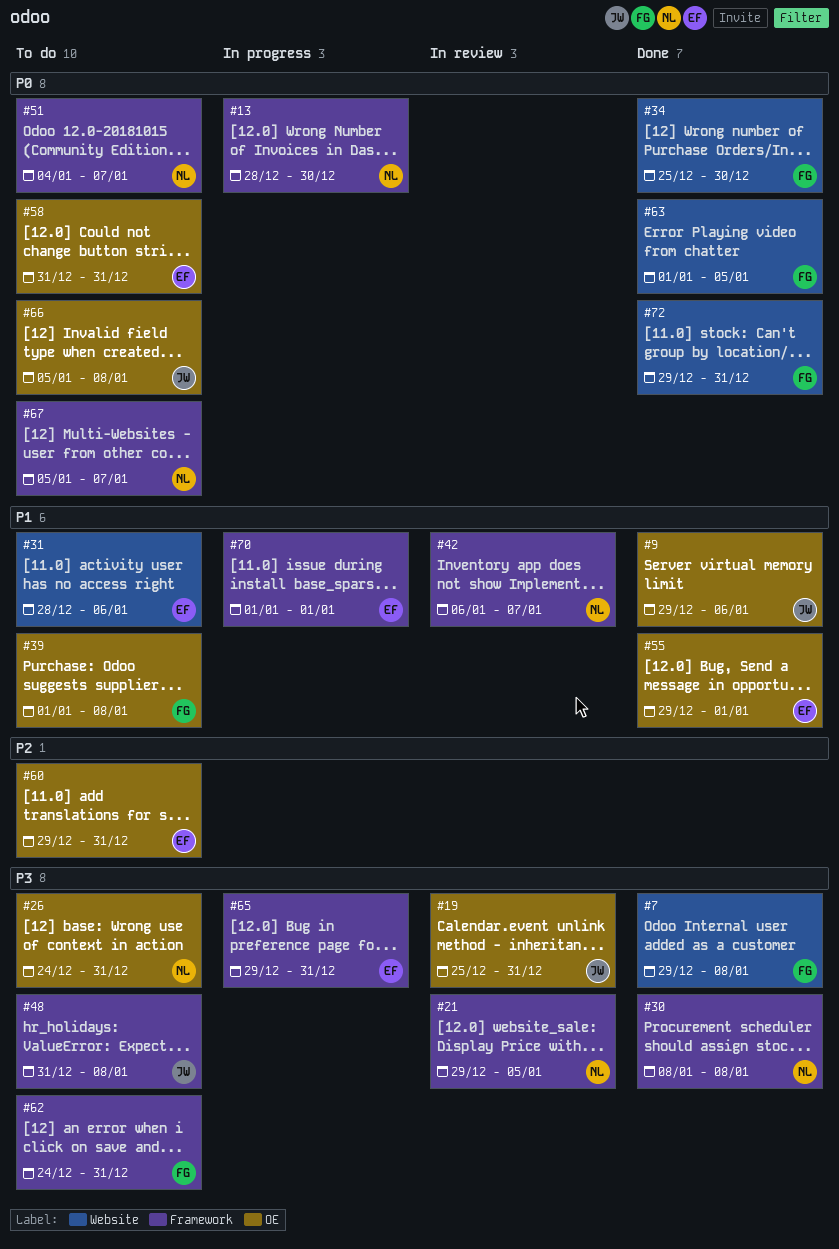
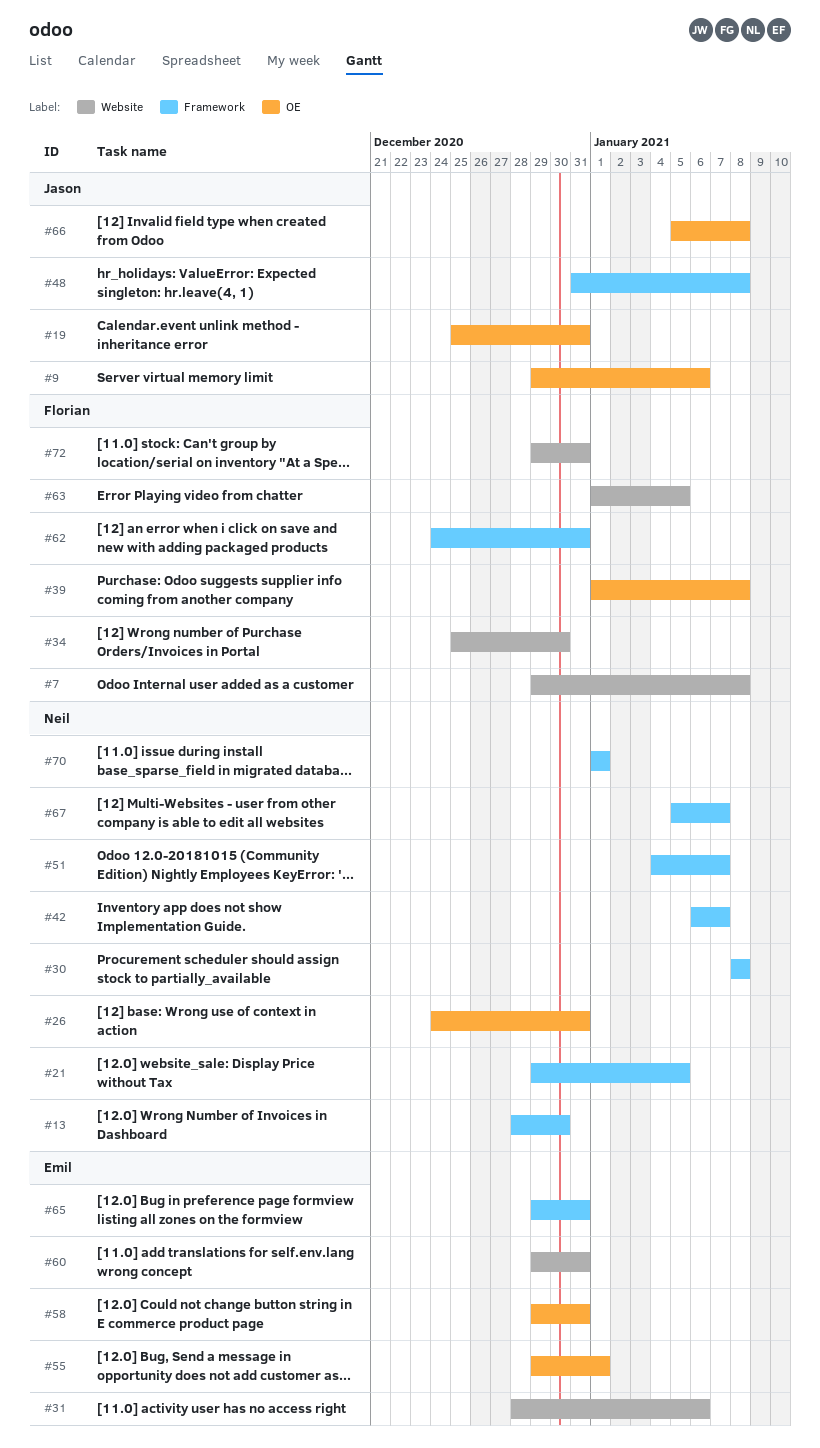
#58, start: Dec 31 -> Dec 29
#60, label: OE -> Website
#70, owner: Emil -> Neil

